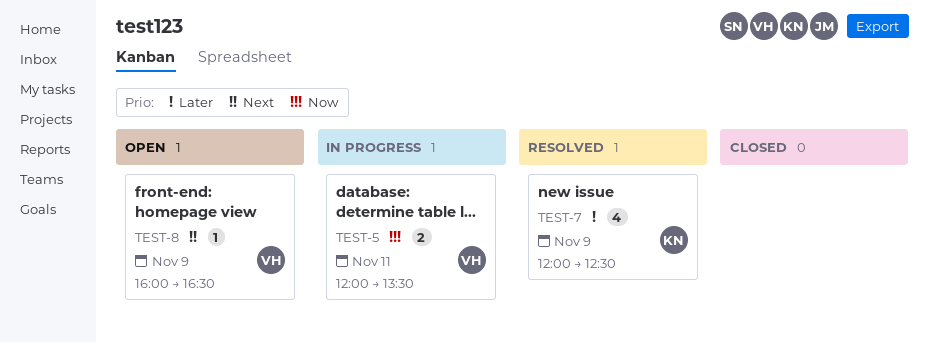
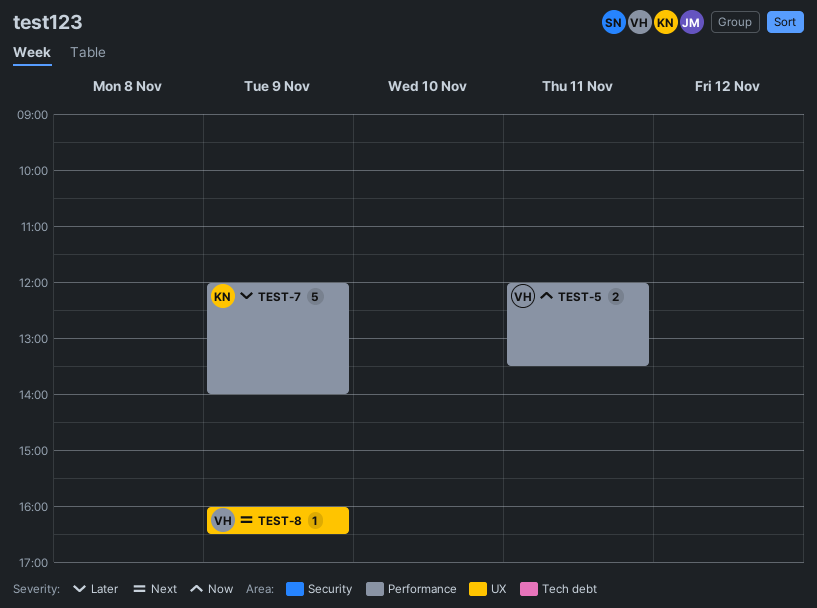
TEST-7, estimate: 4 -> 5
TEST-7, ends: 12:30 -> 14:00

